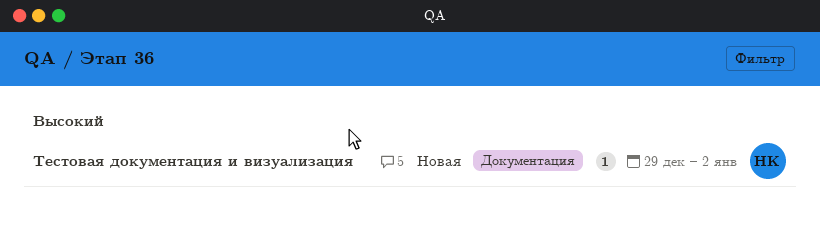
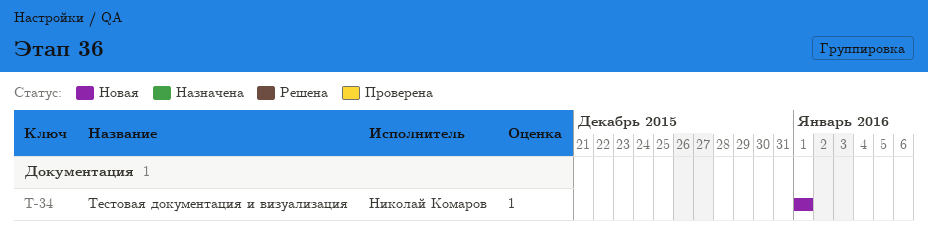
Тестовая документация и визуализация, start: Dec 29 -> Jan 1
Тестовая документация и визуализация, due: Jan 2 -> Jan 1

